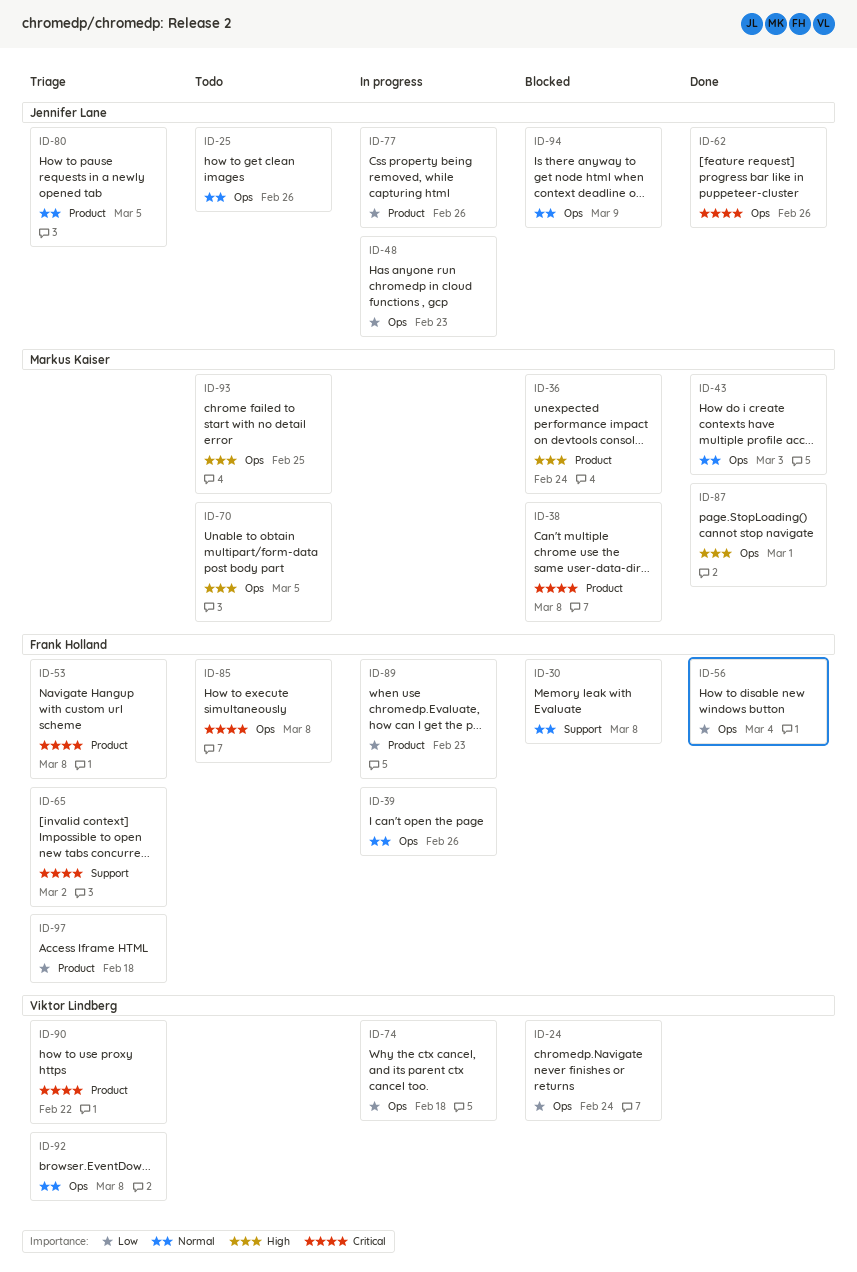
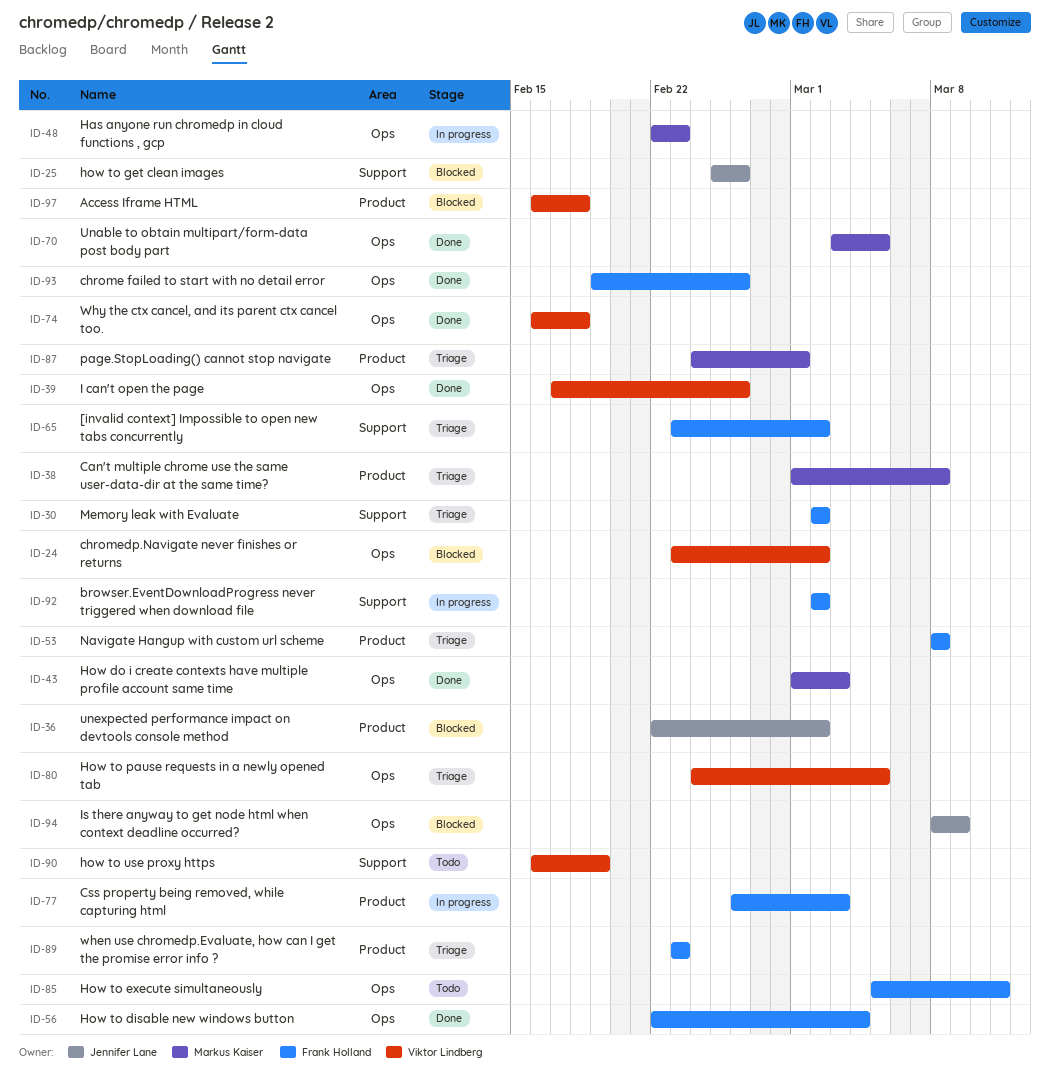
ID-24, due: Feb 24 -> Mar 2
ID-25, status: Todo -> Blocked
ID-25, label: Ops -> Support
ID-30, status: Blocked -> Triage
ID-30, due: Mar 8 -> Mar 2
ID-36, owner: Markus Kaiser -> Jennifer Lane
ID-36, due: Feb 24 -> Mar 2
ID-38, status: Blocked -> Triage
ID-39, status: In progress -> Done
ID-39, owner: Frank Holland -> Viktor Lindberg
ID-48, owner: Jennifer Lane -> Markus Kaiser
ID-62: present -> none
ID-70, status: Todo -> Done
ID-74, status: In progress -> Done
ID-77, owner: Jennifer Lane -> Frank Holland
ID-77, due: Feb 26 -> Mar 3
ID-80, owner: Jennifer Lane -> Viktor Lindberg
ID-80, label: Product -> Ops
ID-85, due: Mar 8 -> Mar 11
ID-87, status: Done -> Triage
ID-87, label: Ops -> Product
ID-89, status: In progress -> Triage
ID-90, status: Triage -> Todo
ID-90, label: Product -> Support
ID-90, due: Feb 22 -> Feb 19
ID-92, status: Triage -> In progress
ID-92, owner: Viktor Lindberg -> Frank Holland
ID-92, label: Ops -> Support
ID-92, due: Mar 8 -> Mar 2
ID-93, status: Todo -> Done
ID-93, owner: Markus Kaiser -> Frank Holland
ID-93, due: Feb 25 -> Feb 26
ID-97, status: Triage -> Blocked
ID-97, owner: Frank Holland -> Viktor Lindberg

